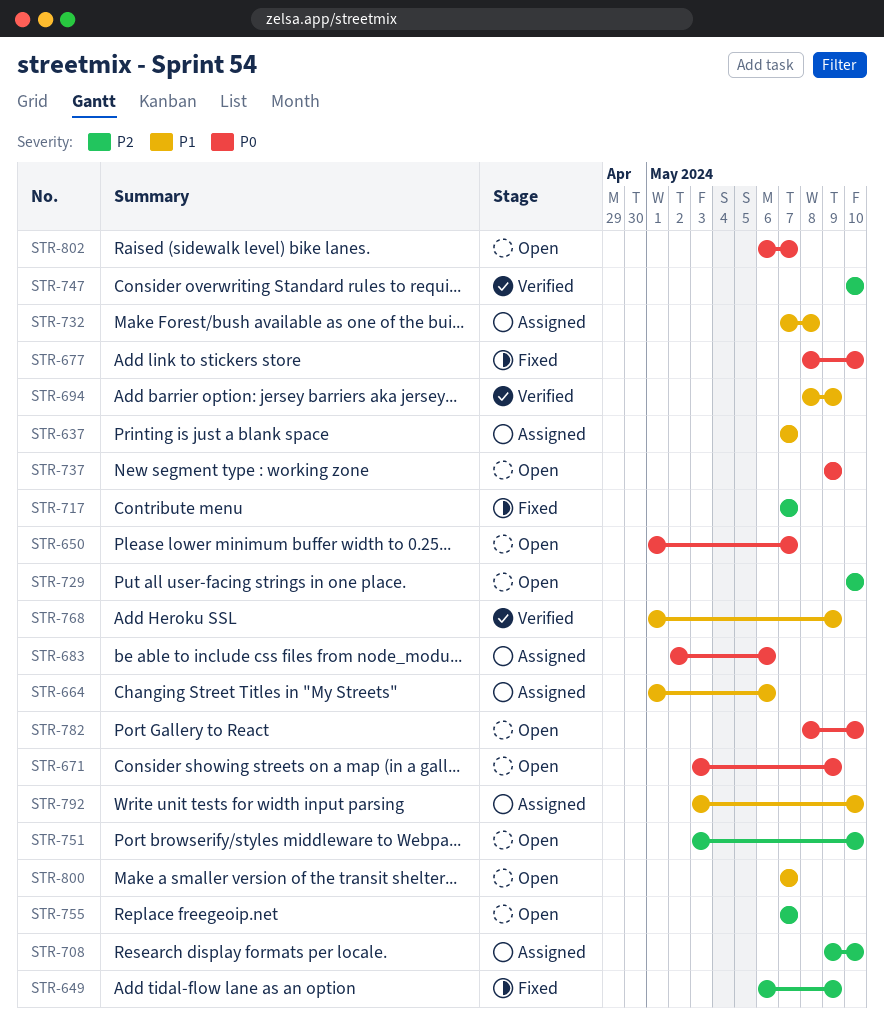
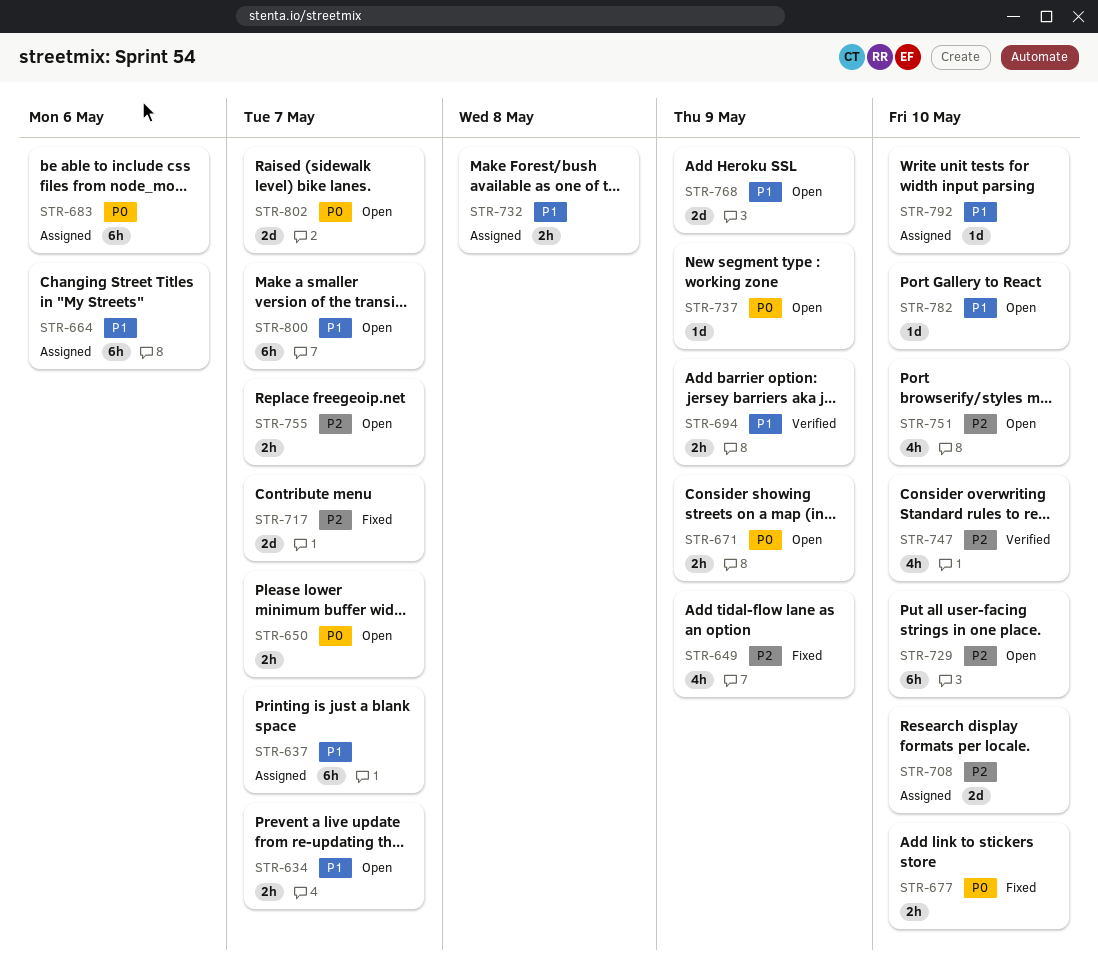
STR-634: none -> present
STR-768, status: Verified -> Open
STR-782, priority: P0 -> P1

